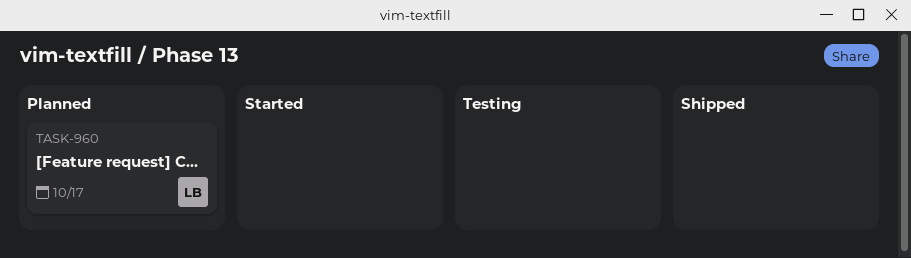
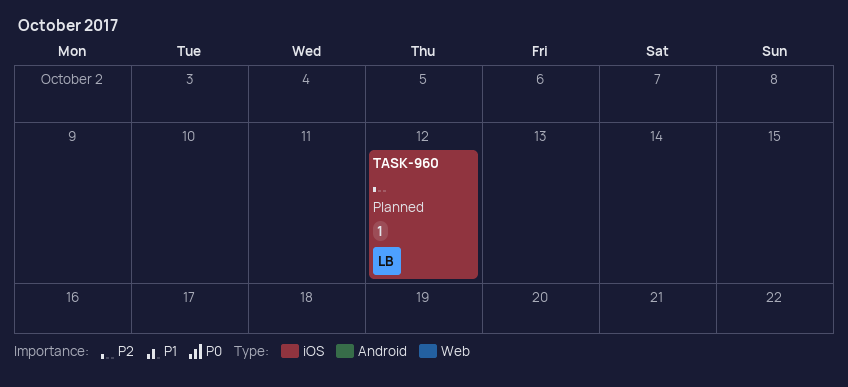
TASK-960, due: Oct 17 -> Oct 12

